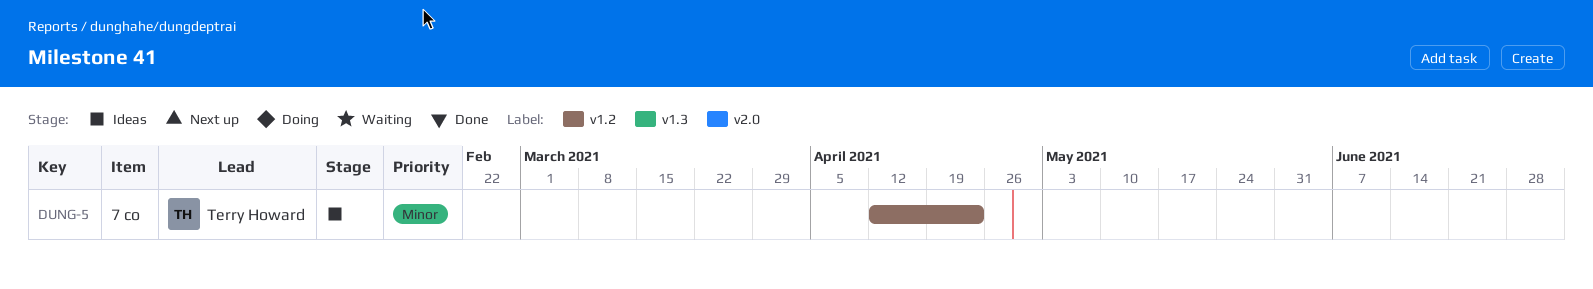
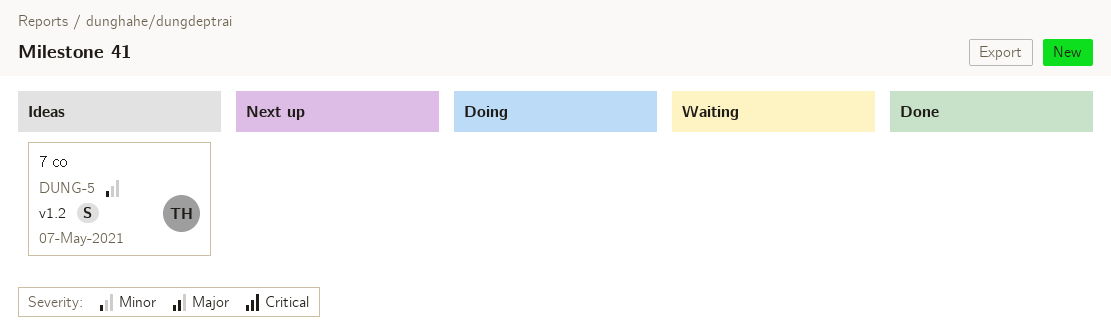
DUNG-5, due: Apr 23 -> May 7

